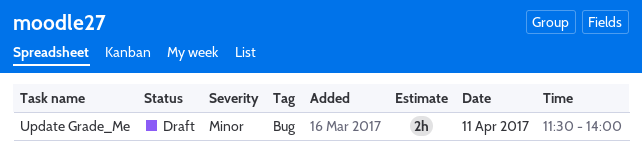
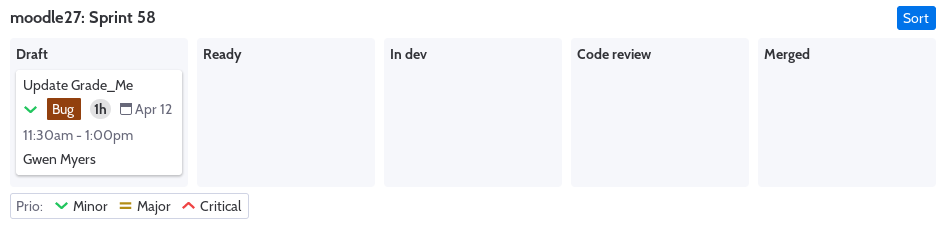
Update Grade_Me, estimate: 2h -> 1h
Update Grade_Me, day: Apr 11 -> Apr 12
Update Grade_Me, ends: 14:00 -> 13:00

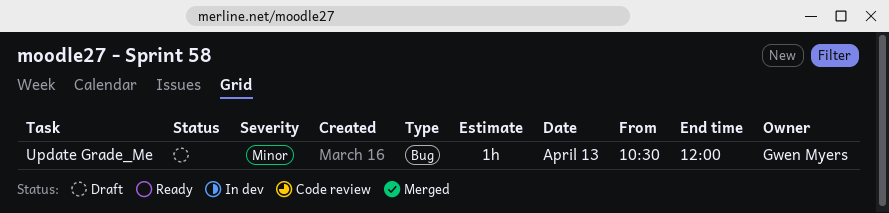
Update Grade_Me, day: Apr 12 -> Apr 13
Update Grade_Me, begins: 11:30 -> 10:30
Update Grade_Me, ends: 13:00 -> 12:00

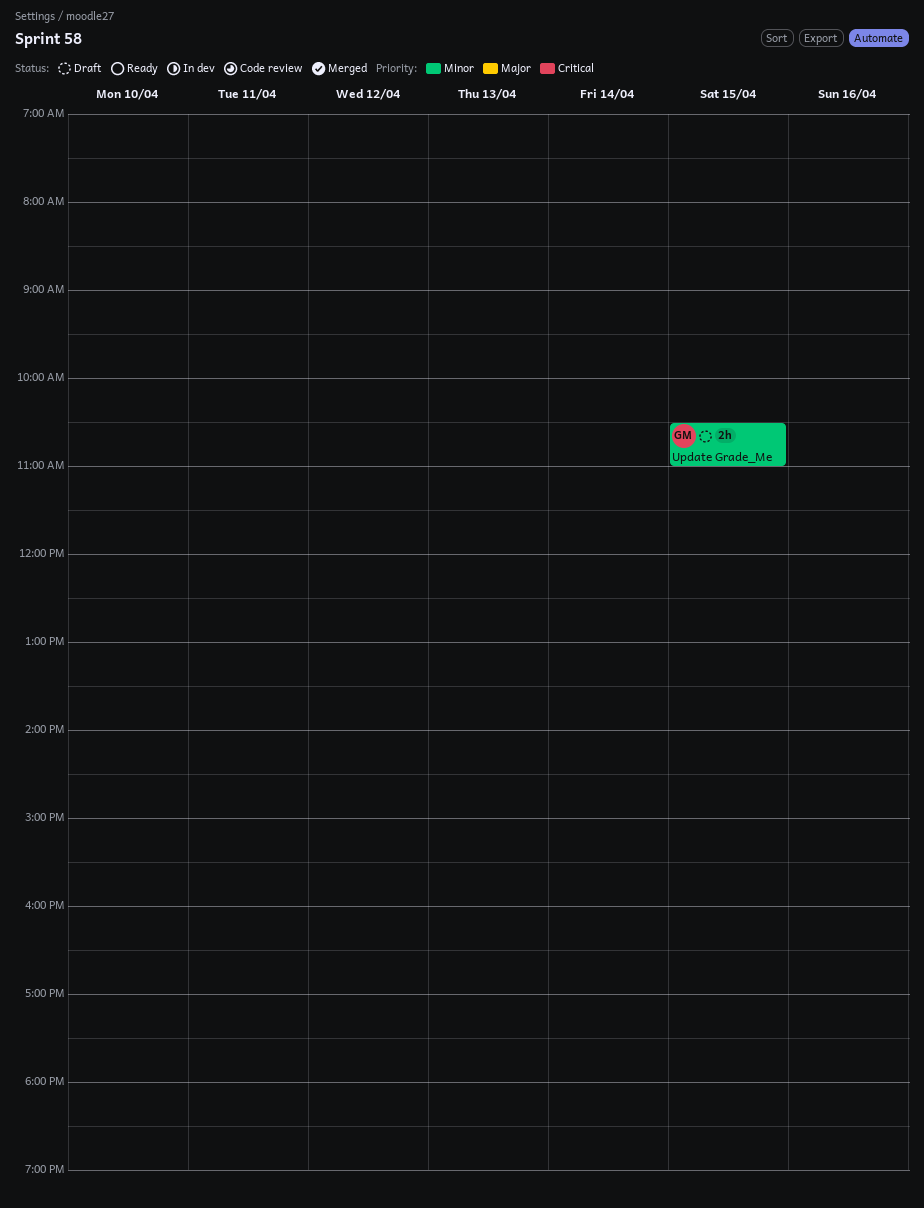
Update Grade_Me, estimate: 1h -> 2h
Update Grade_Me, day: Apr 13 -> Apr 15
Update Grade_Me, ends: 12:00 -> 11:00

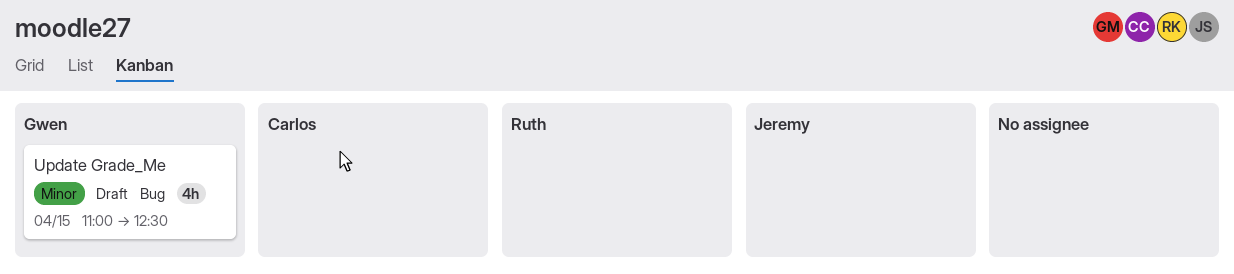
Update Grade_Me, estimate: 2h -> 4h
Update Grade_Me, begins: 10:30 -> 11:00
Update Grade_Me, ends: 11:00 -> 12:30

